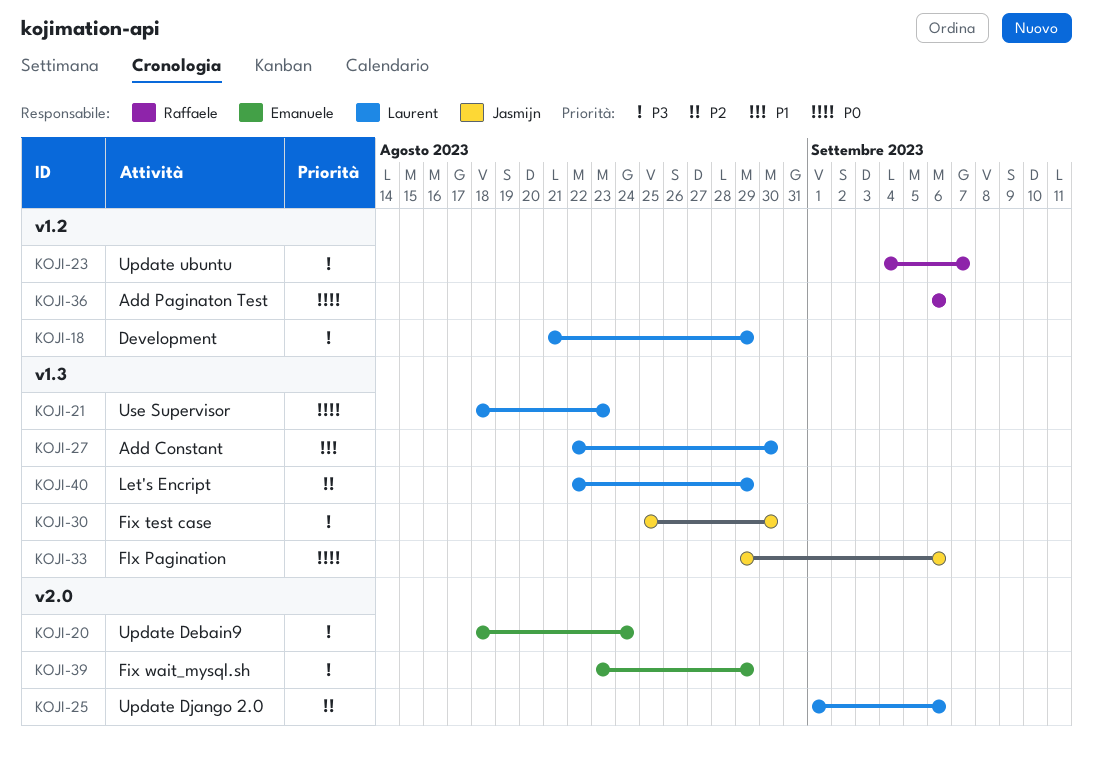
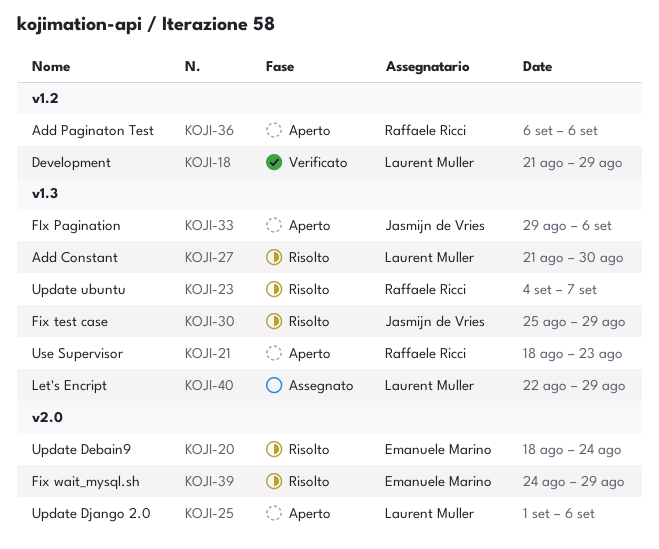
KOJI-21, owner: Laurent Muller -> Raffaele Ricci
KOJI-23, label: v1.2 -> v1.3
KOJI-27, start: Aug 22 -> Aug 21
KOJI-30, due: Aug 30 -> Aug 29
KOJI-39, start: Aug 23 -> Aug 24

